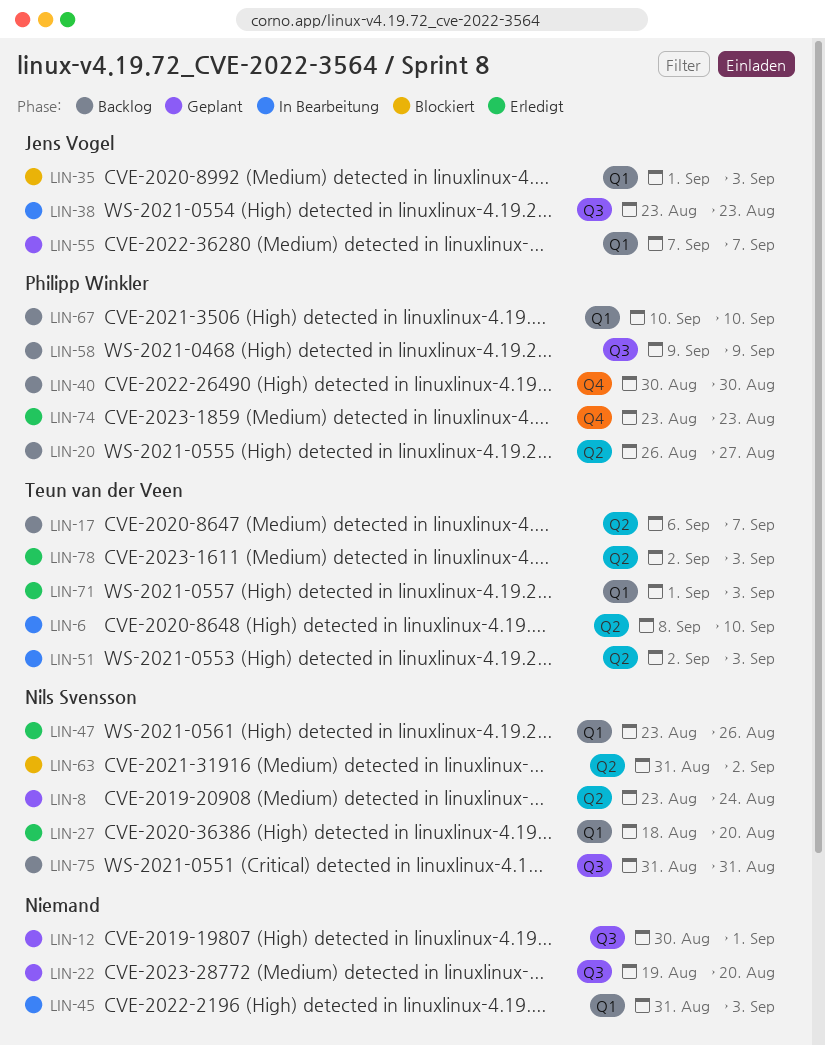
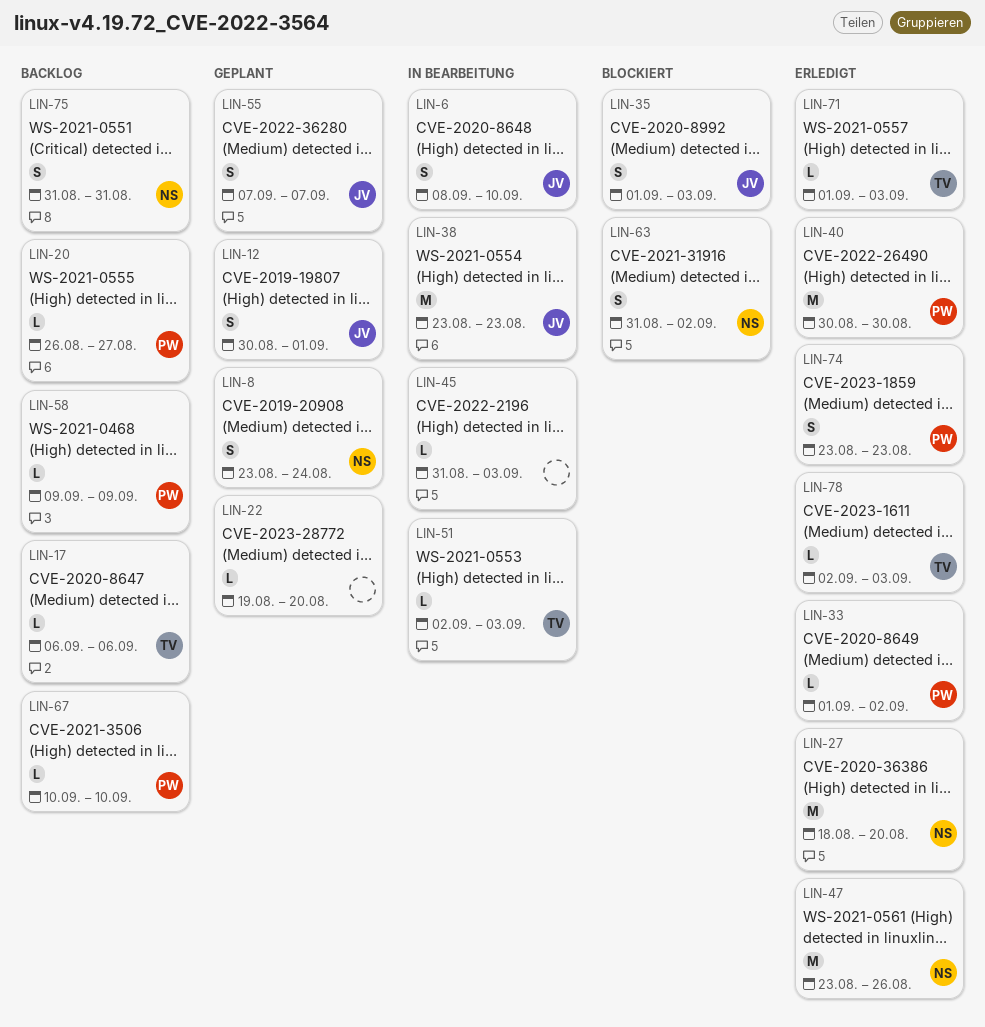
LIN-6, owner: Teun van der Veen -> Jens Vogel
LIN-12, owner: none -> Jens Vogel
LIN-17, due: Sep 7 -> Sep 6
LIN-33: none -> present
LIN-40, status: Backlog -> Erledigt

